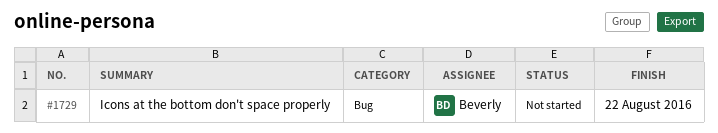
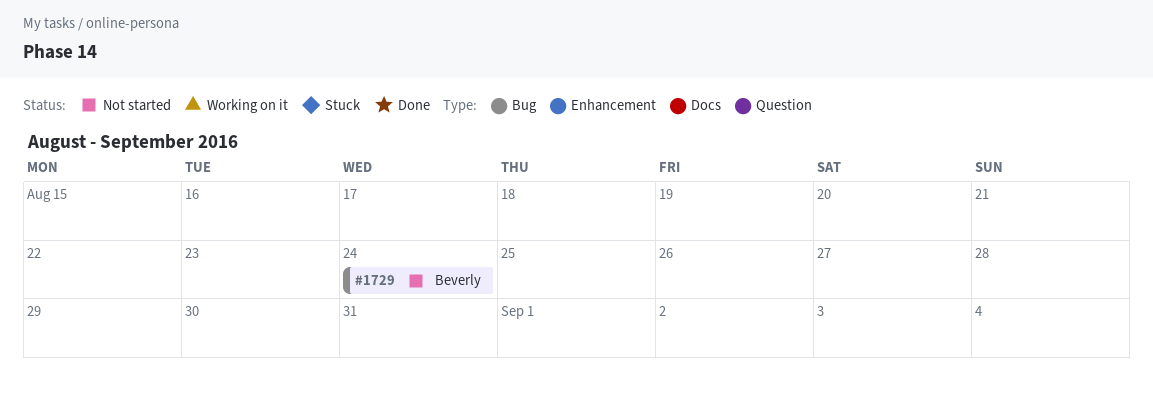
#1729, due: Aug 22 -> Aug 24

